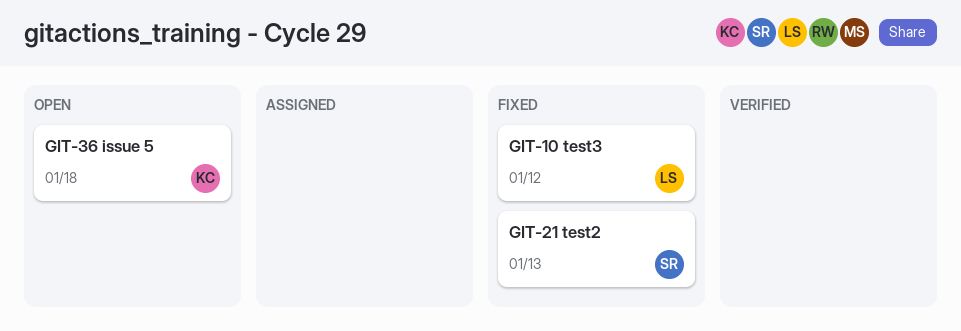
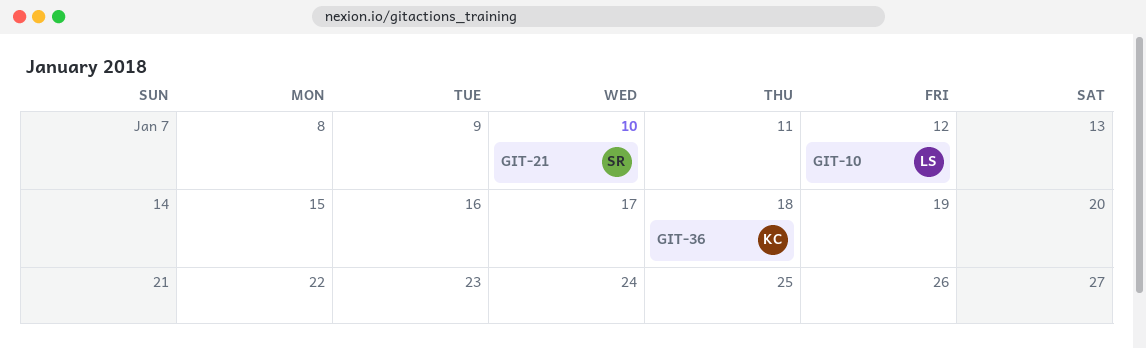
GIT-21, due: Jan 13 -> Jan 10

